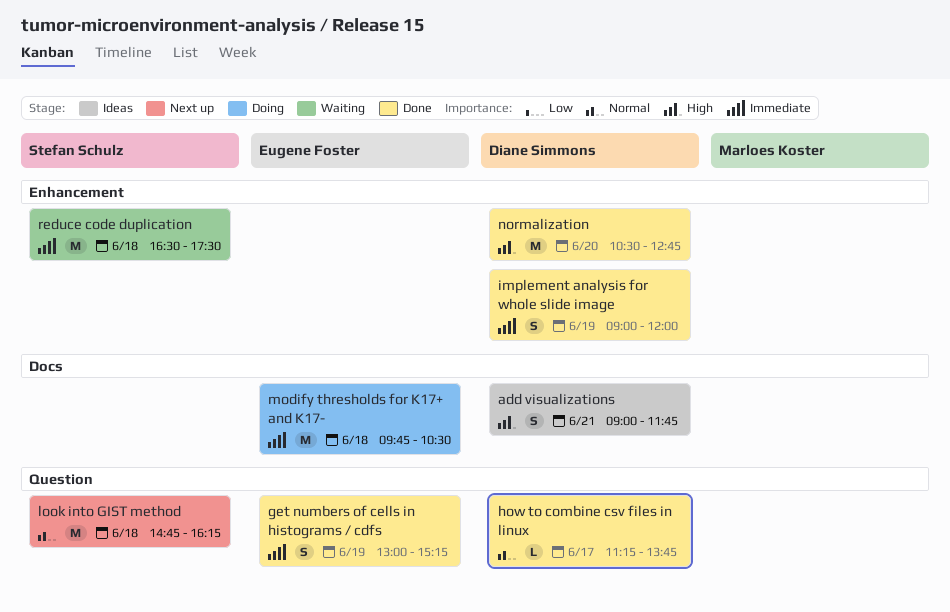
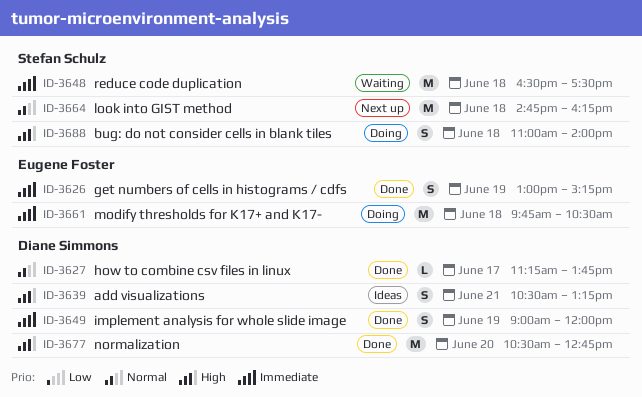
add visualizations, begins: 09:00 -> 10:30
add visualizations, ends: 11:45 -> 13:15
bug: do not consider cells in blank tiles: none -> present

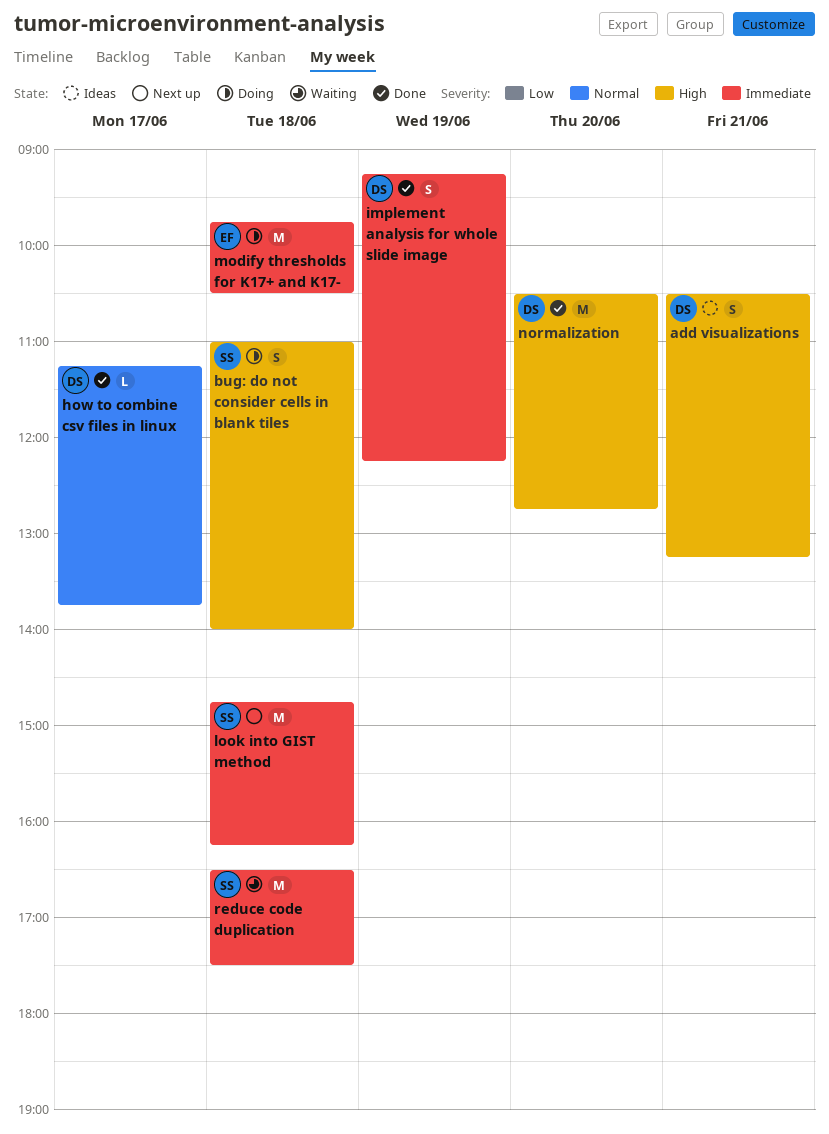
get numbers of cells in histograms / cdfs: present -> none
implement analysis for whole slide image, begins: 09:00 -> 09:15
implement analysis for whole slide image, ends: 12:00 -> 12:15
look into GIST method, priority: Normal -> Immediate

